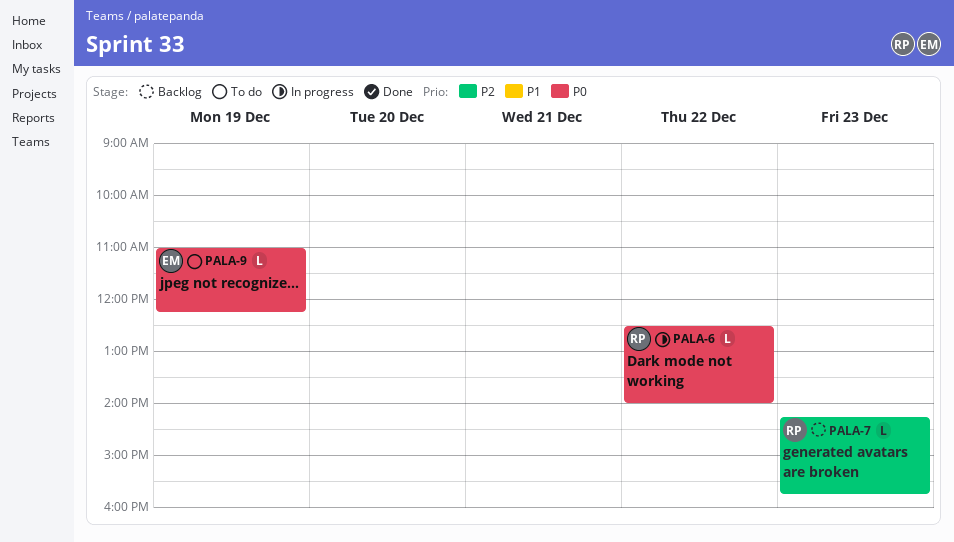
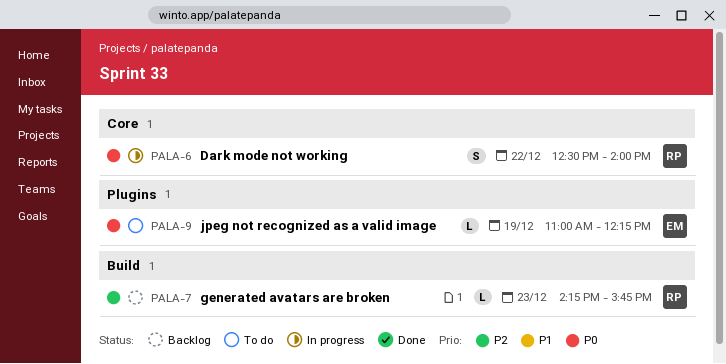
PALA-6, estimate: L -> S

